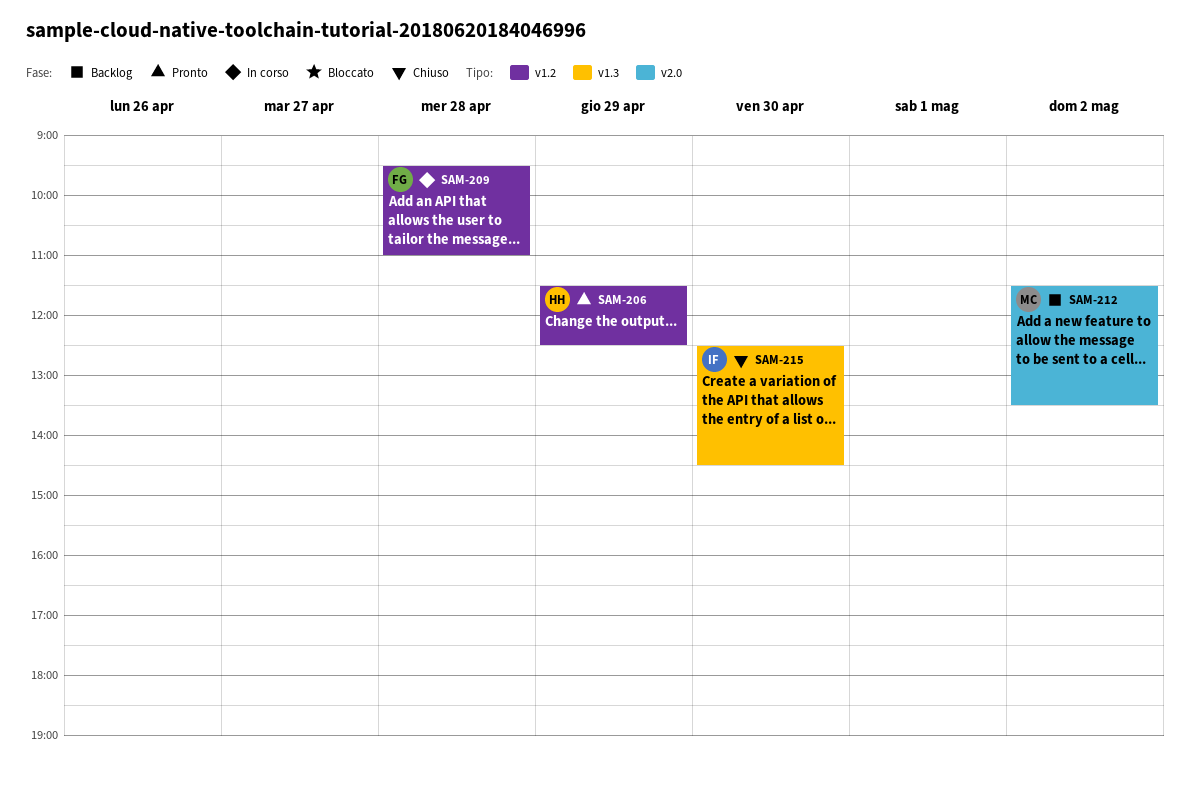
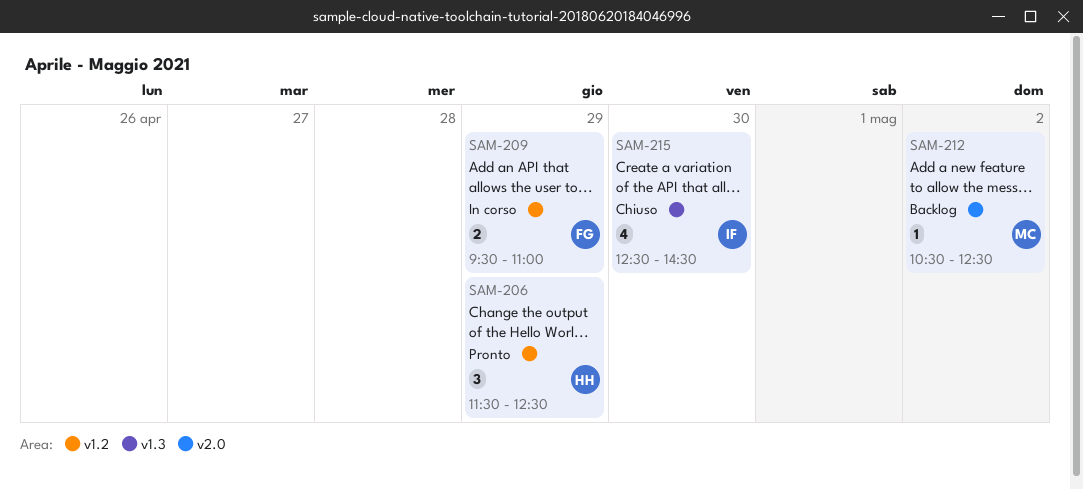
SAM-209, day: Apr 28 -> Apr 29
SAM-212, begins: 11:30 -> 10:30
SAM-212, ends: 13:30 -> 12:30

